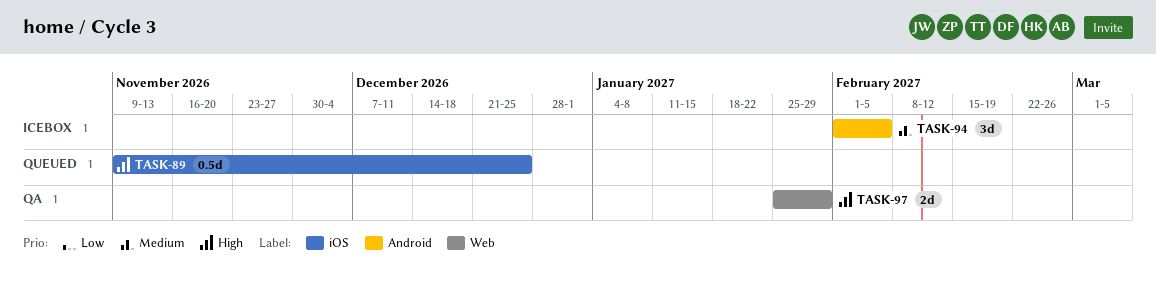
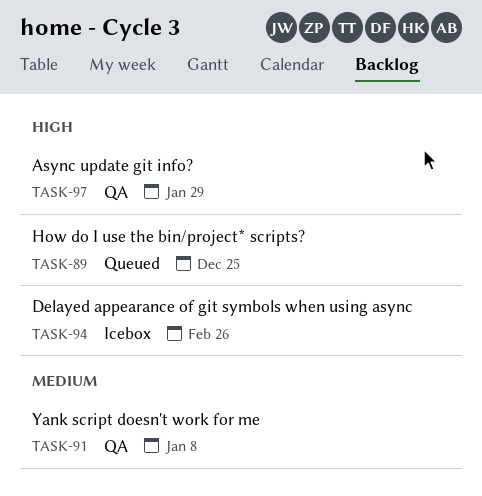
TASK-91: none -> present
TASK-94, priority: Medium -> High
TASK-94, due: Feb 5 -> Feb 26

